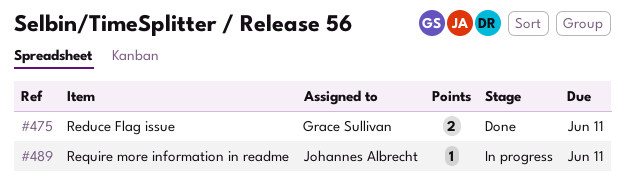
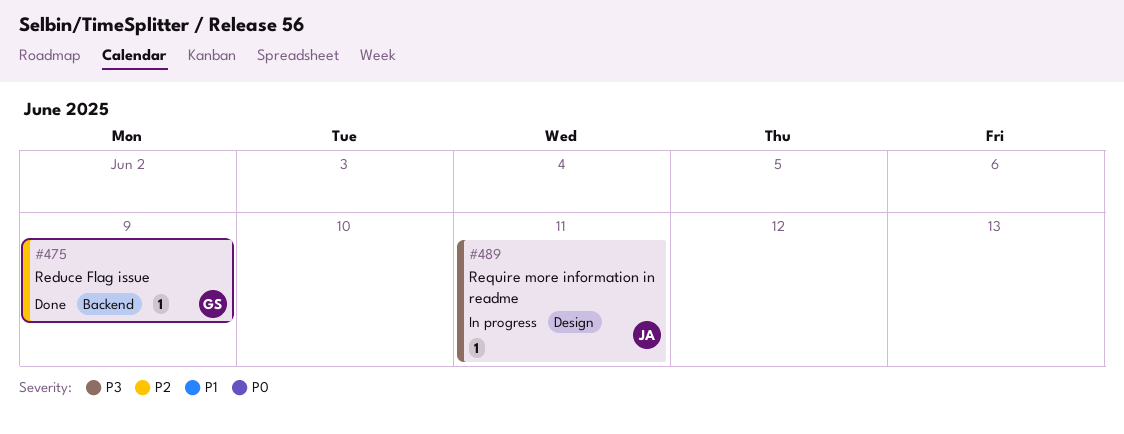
#475, estimate: 2 -> 1
#475, due: Jun 11 -> Jun 9

